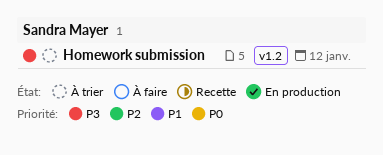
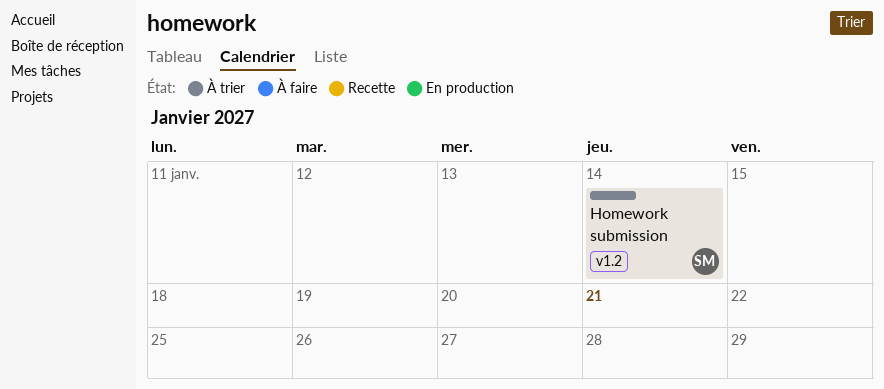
Homework submission, due: Jan 12 -> Jan 14

